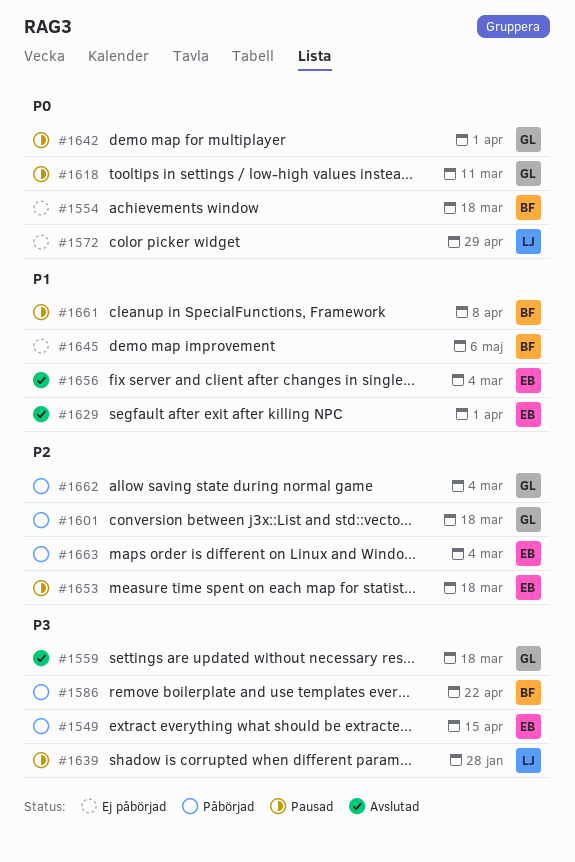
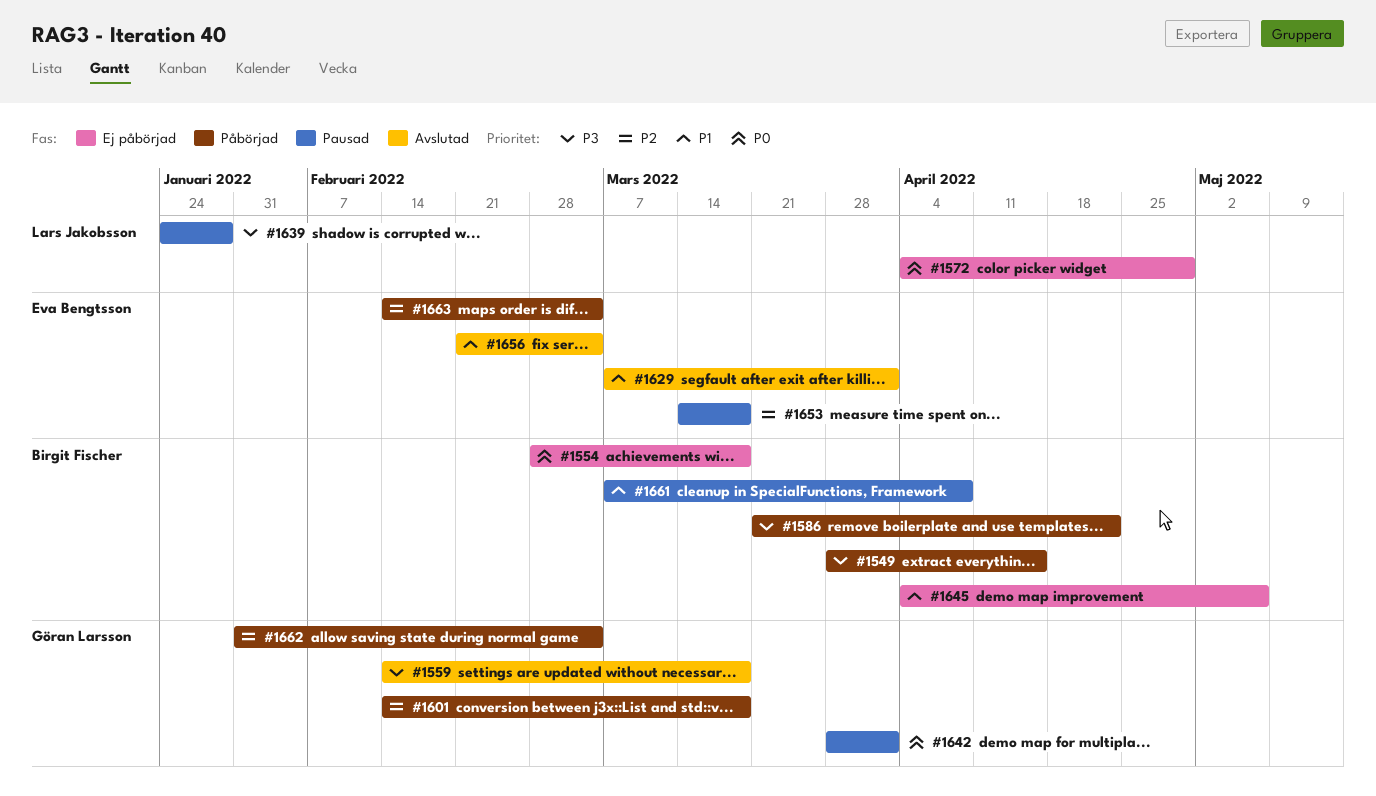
#1549, owner: Eva Bengtsson -> Birgit Fischer
#1618: present -> none

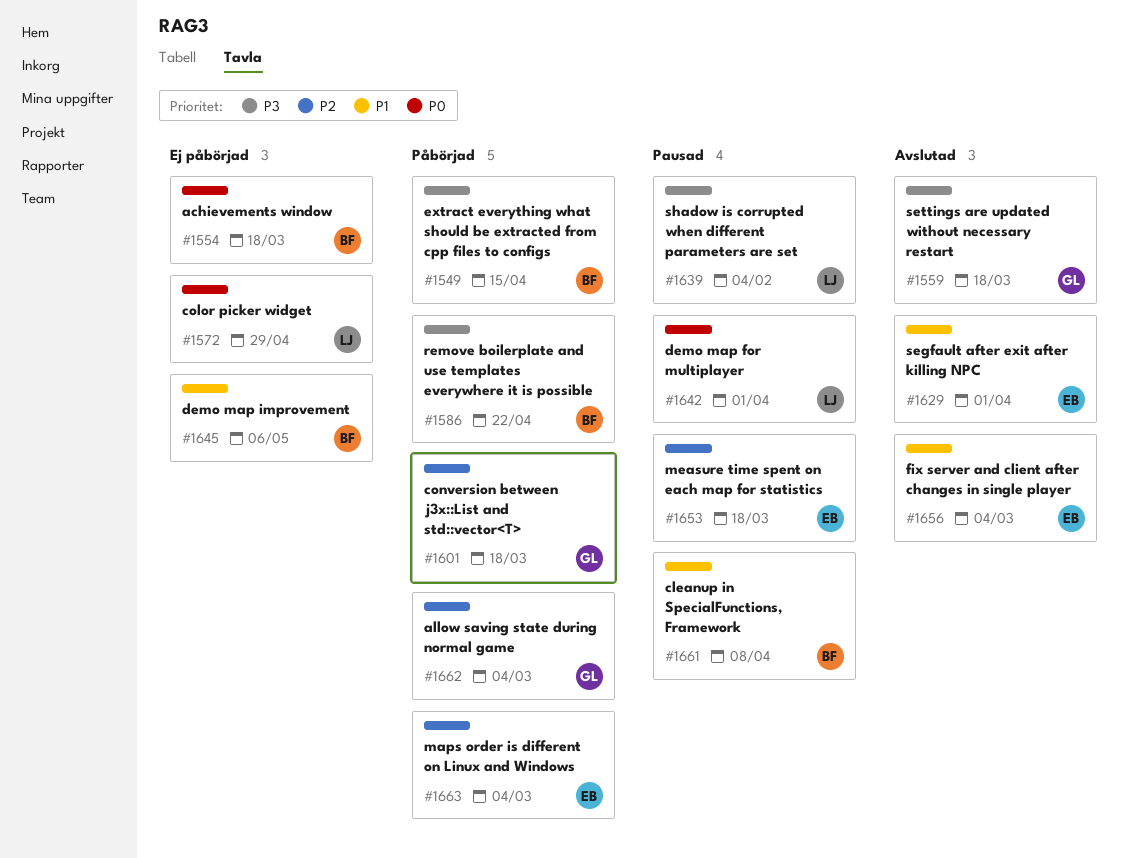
#1639, due: Jan 28 -> Feb 4
#1642, owner: Göran Larsson -> Lars Jakobsson

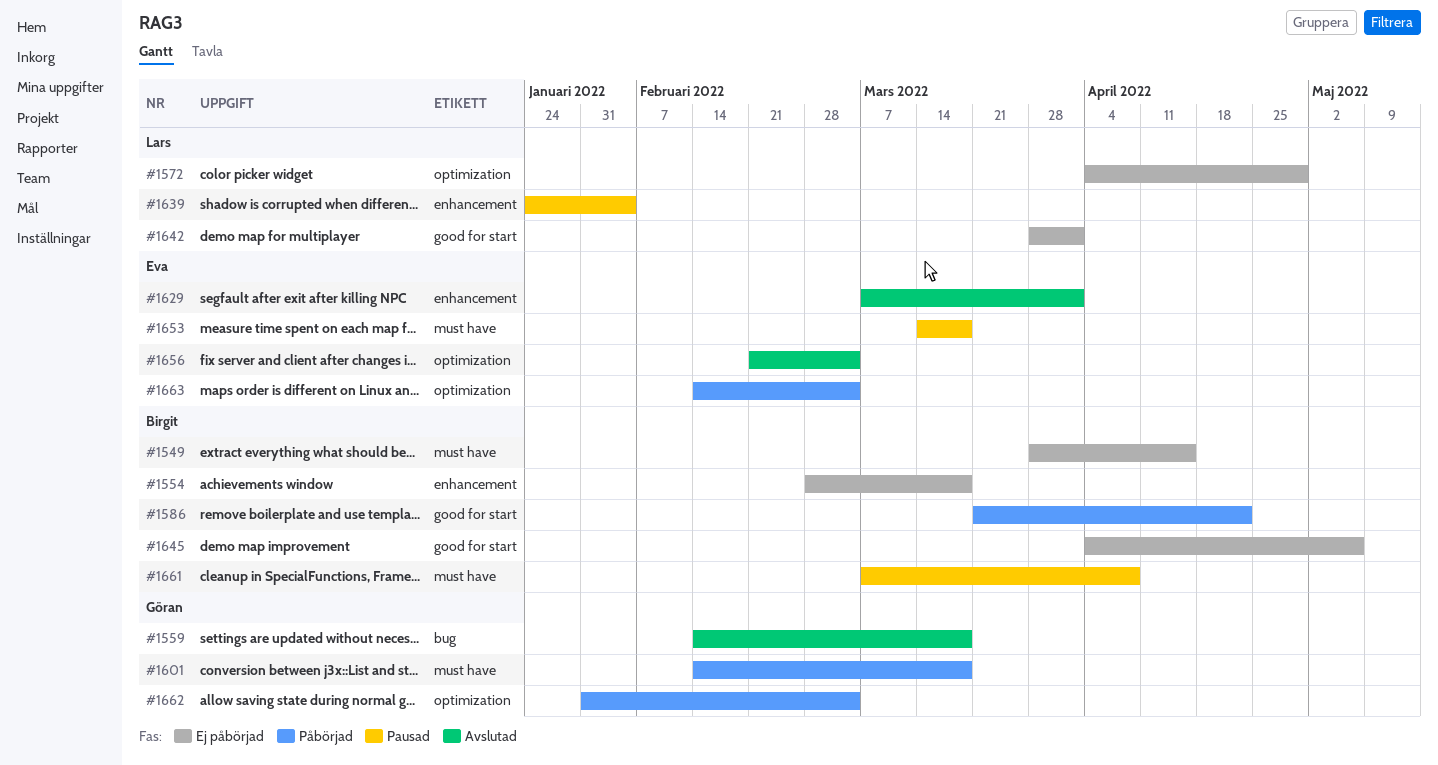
#1549, status: Påbörjad -> Ej påbörjad
#1642, status: Pausad -> Ej påbörjad

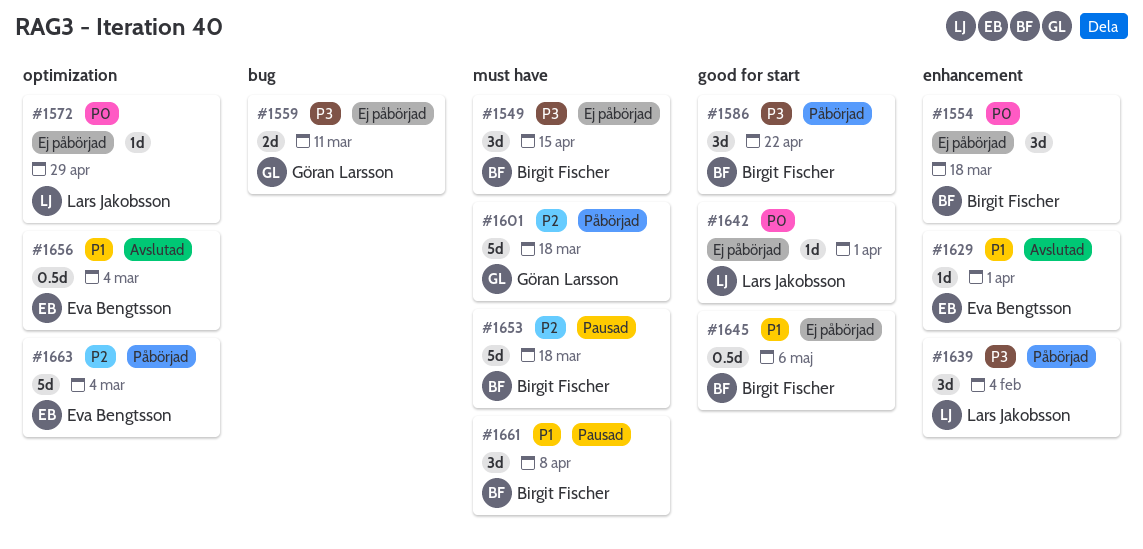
#1559, status: Avslutad -> Ej påbörjad
#1559, due: Mar 18 -> Mar 11
#1639, status: Pausad -> Påbörjad
#1653, owner: Eva Bengtsson -> Birgit Fischer
#1662: present -> none

